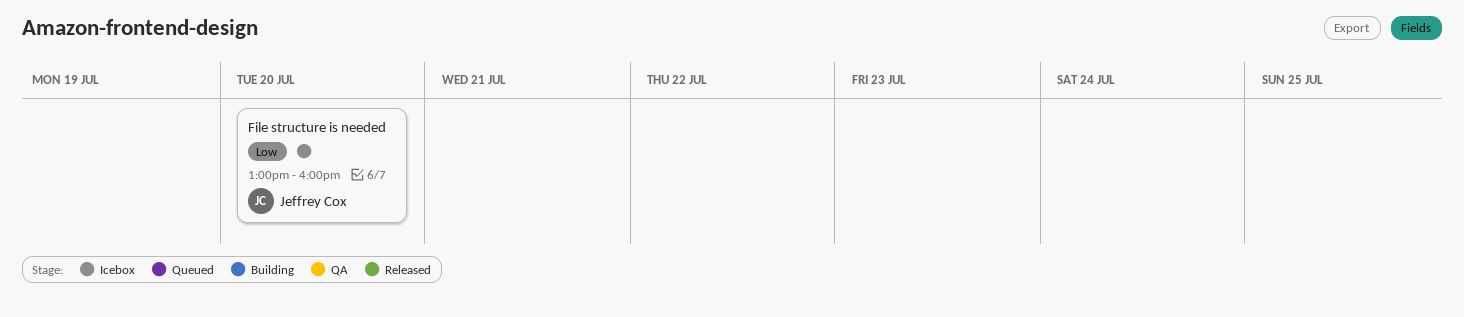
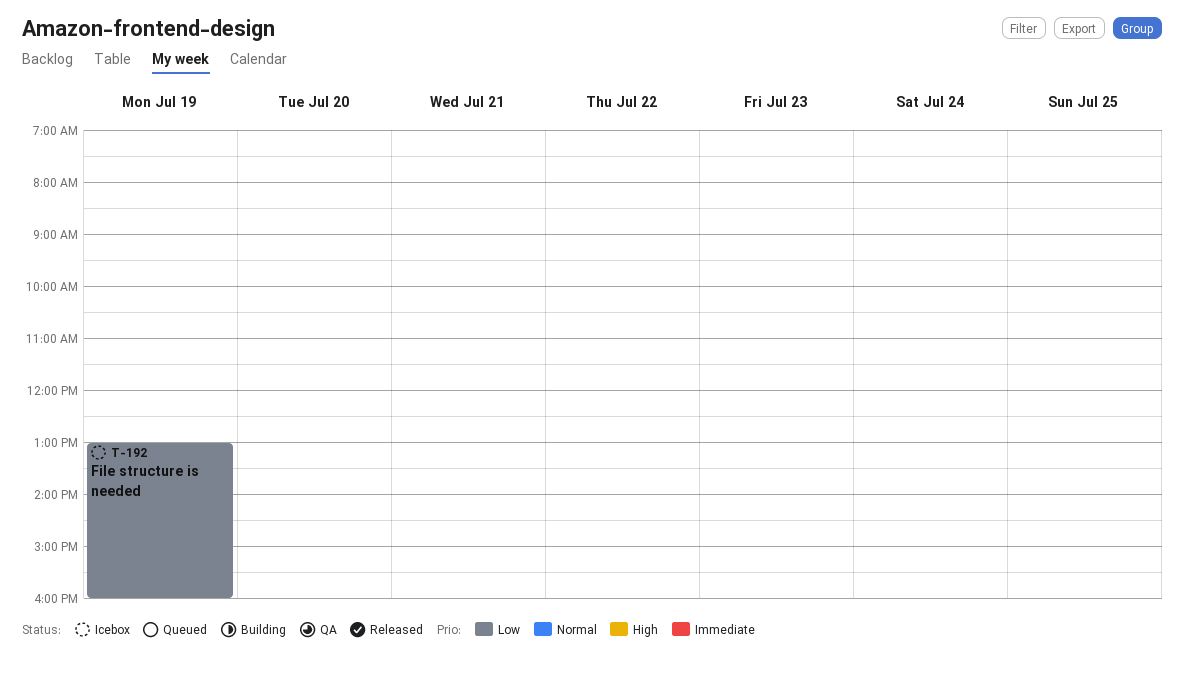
File structure is needed, day: Jul 20 -> Jul 19

